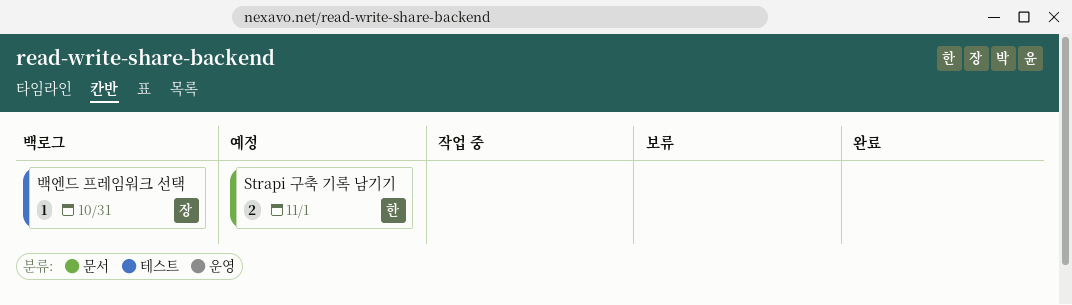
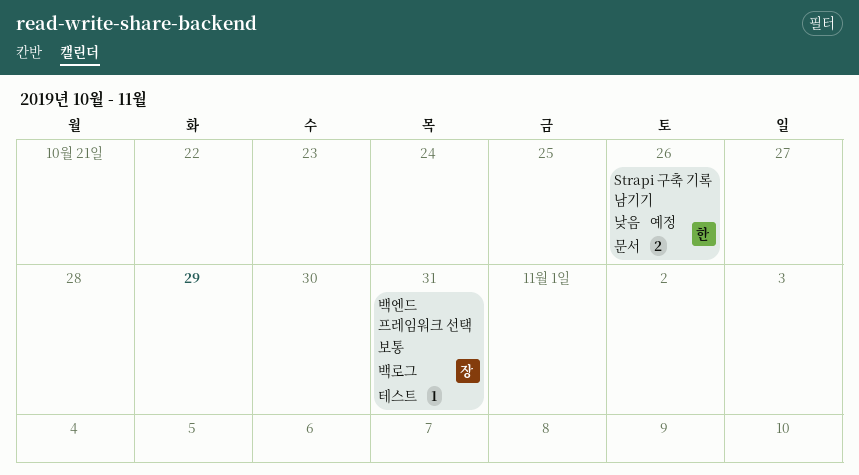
Strapi 구축 기록 남기기, due: Nov 1 -> Oct 26

